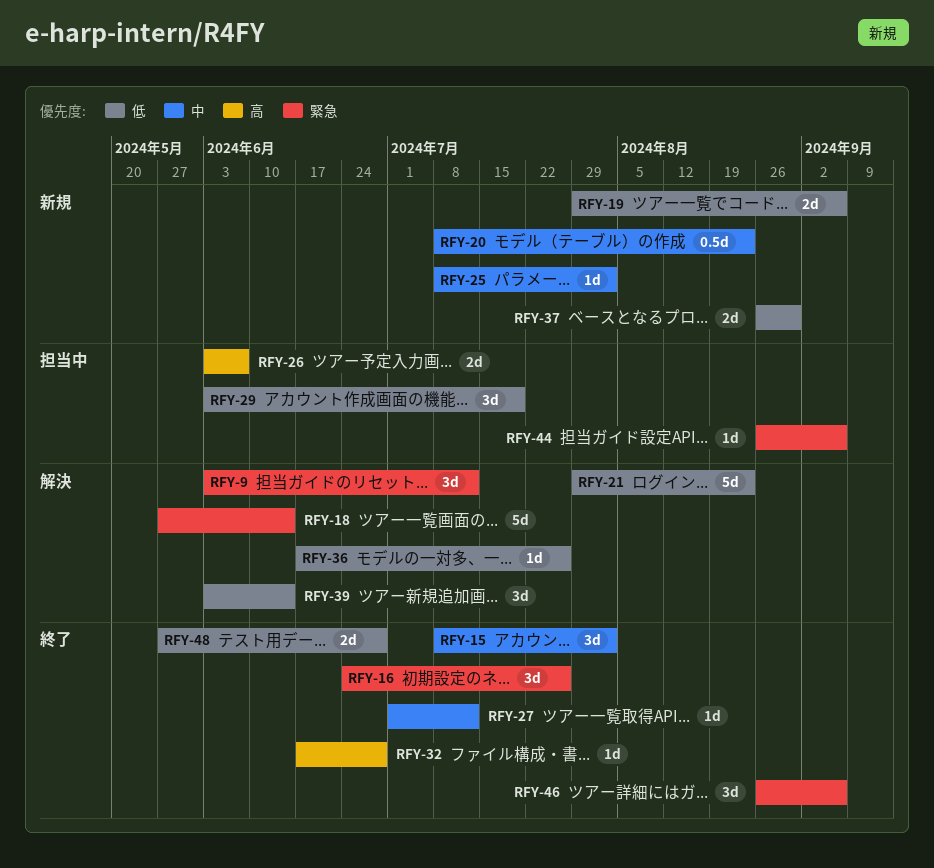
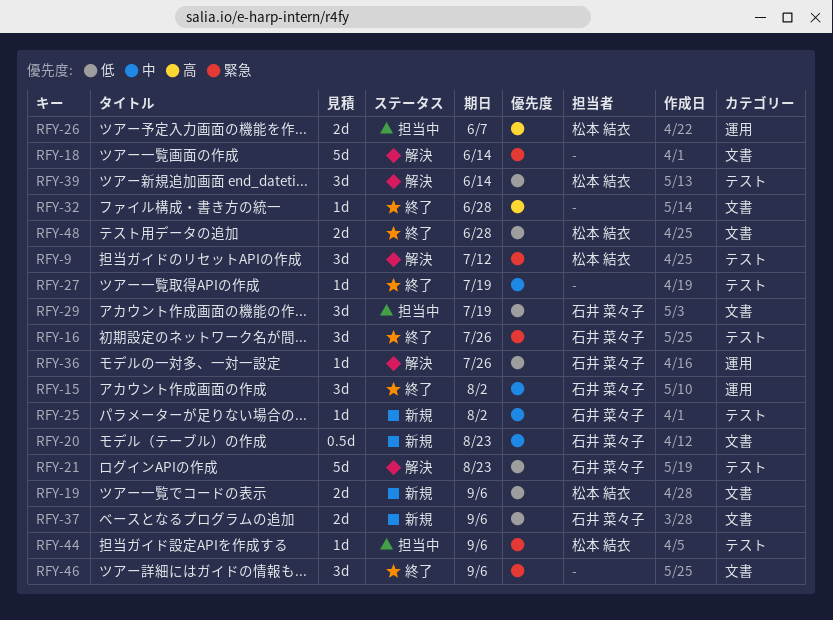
RFY-27, due: Jul 12 -> Jul 19
RFY-37, due: Aug 30 -> Sep 6

